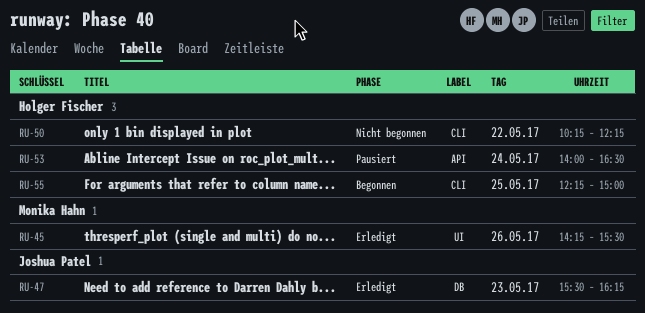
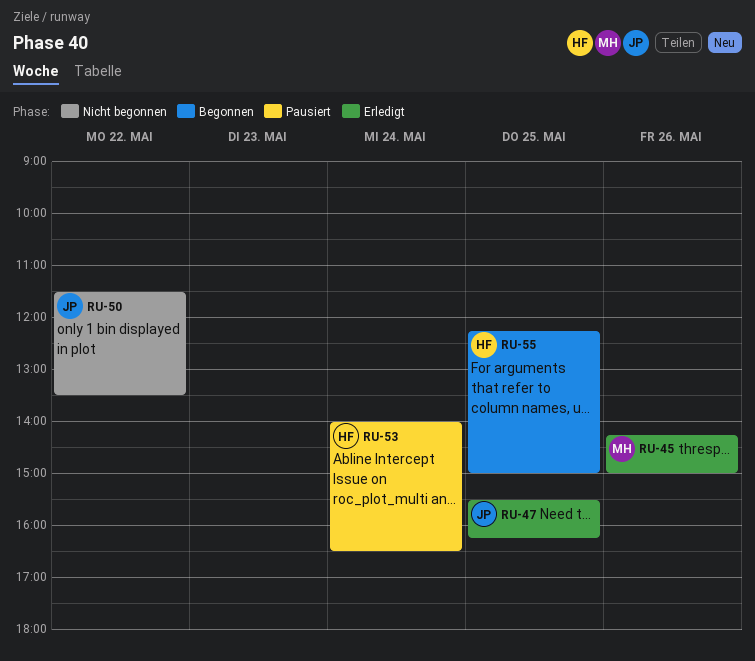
RU-45, ends: 15:30 -> 15:00
RU-47, day: May 23 -> May 25
RU-50, owner: Holger Fischer -> Joshua Patel
RU-50, begins: 10:15 -> 11:30
RU-50, ends: 12:15 -> 13:30

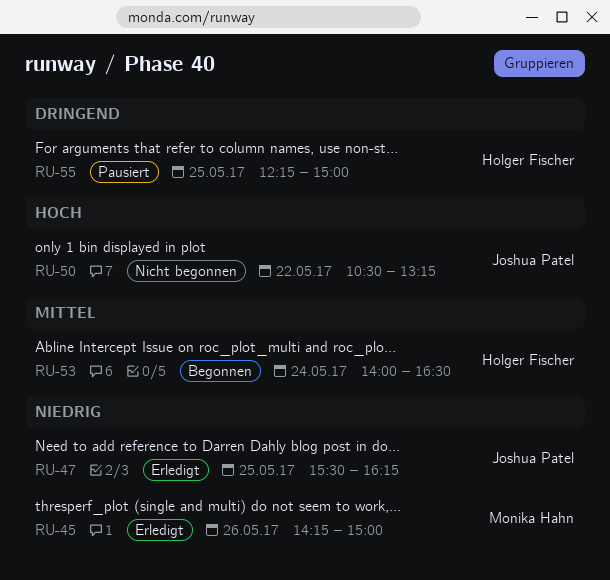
RU-50, begins: 11:30 -> 10:30
RU-50, ends: 13:30 -> 13:15
RU-53, status: Pausiert -> Begonnen
RU-55, status: Begonnen -> Pausiert

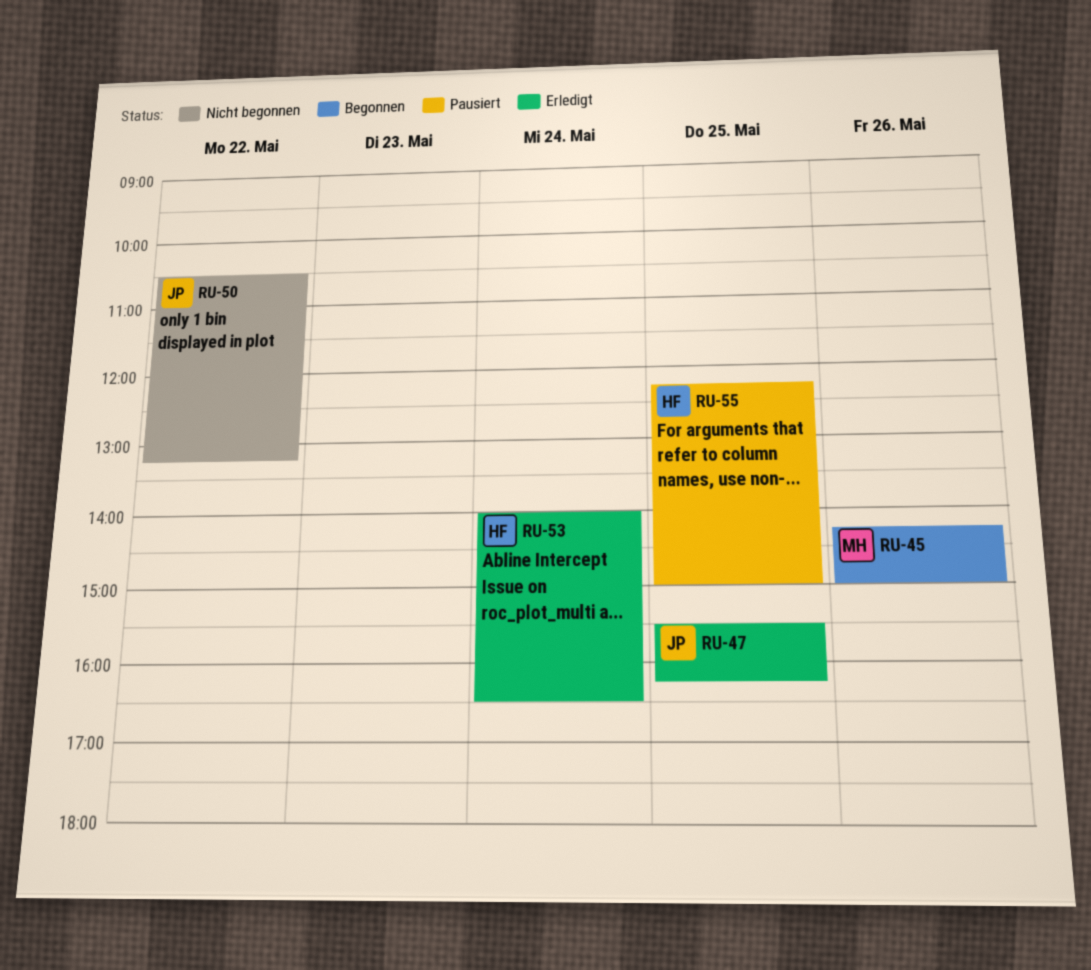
RU-45, status: Erledigt -> Begonnen
RU-53, status: Begonnen -> Erledigt

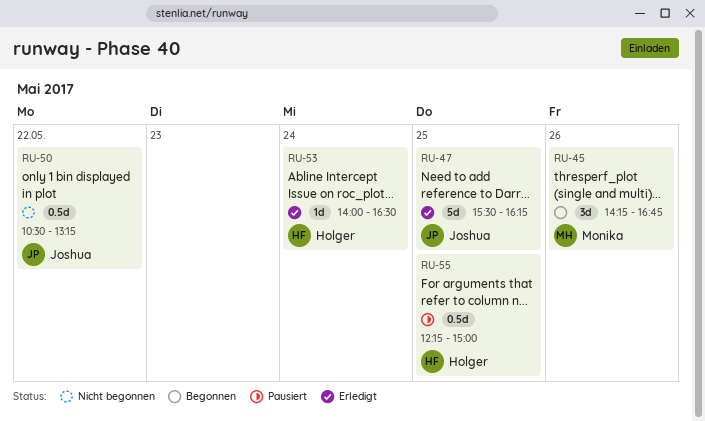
RU-45, ends: 15:00 -> 16:45

